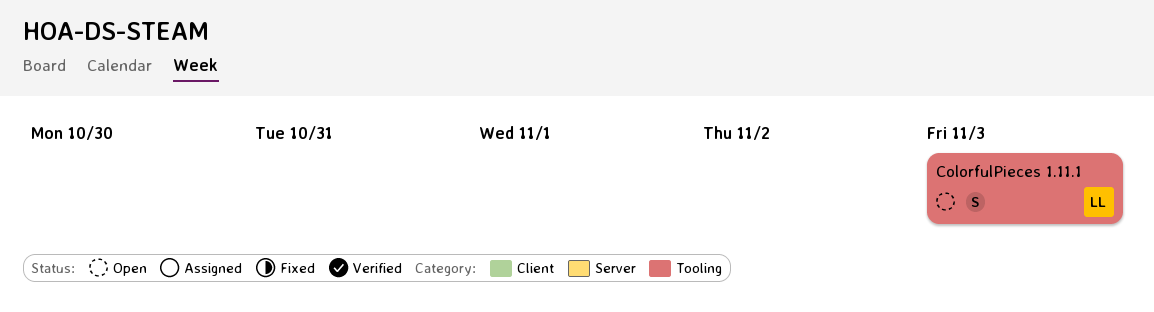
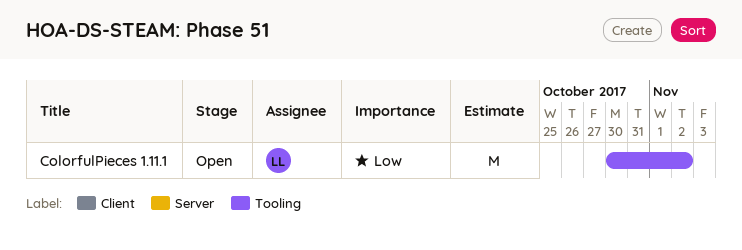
ColorfulPieces 1.11.1, estimate: S -> M
ColorfulPieces 1.11.1, due: Nov 3 -> Nov 2

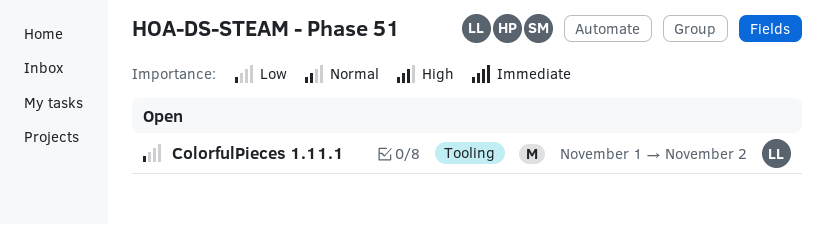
ColorfulPieces 1.11.1, start: Oct 30 -> Nov 1

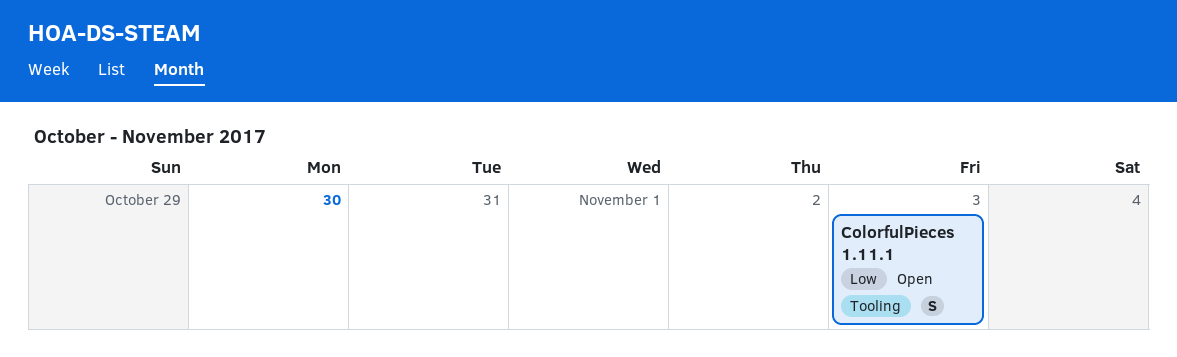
ColorfulPieces 1.11.1, estimate: M -> S
ColorfulPieces 1.11.1, due: Nov 2 -> Nov 3

